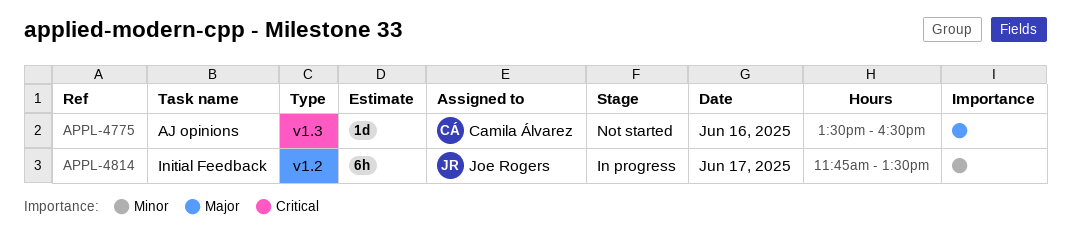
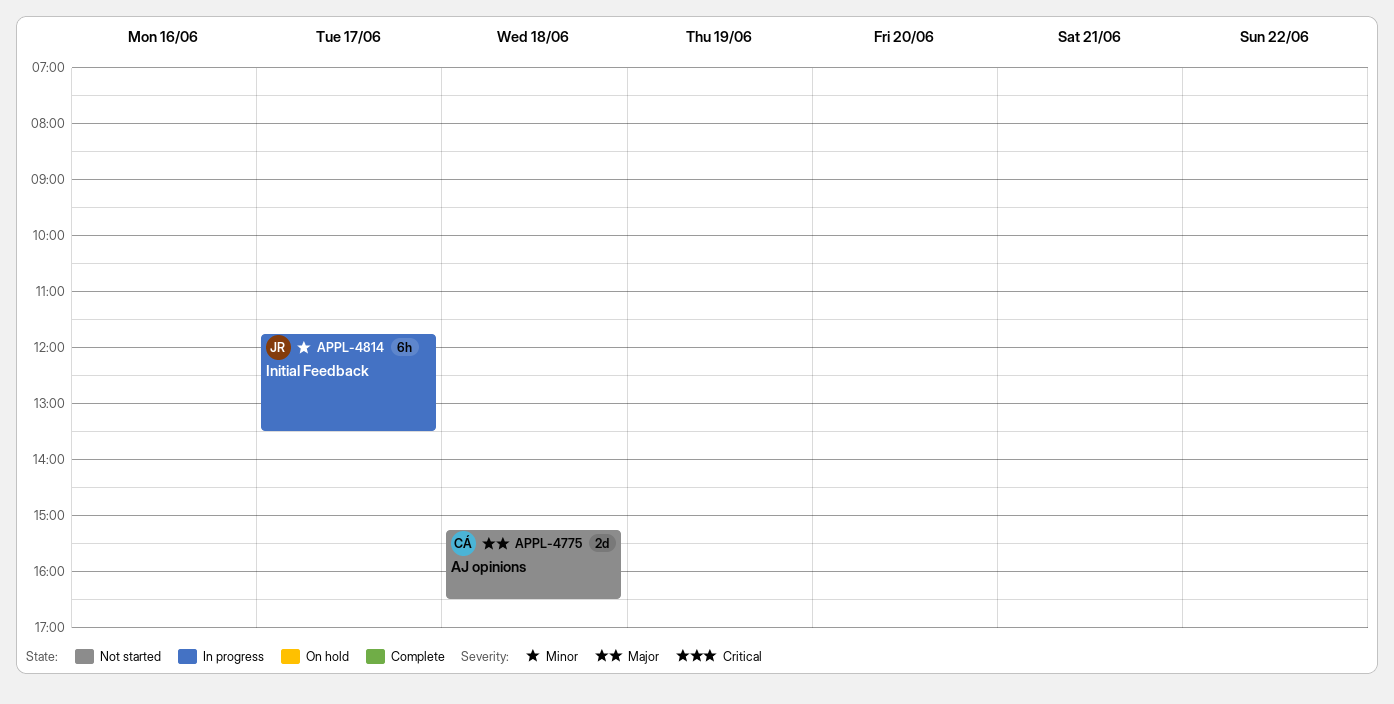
APPL-4775, estimate: 1d -> 2d
APPL-4775, day: Jun 16 -> Jun 18
APPL-4775, begins: 13:30 -> 15:15

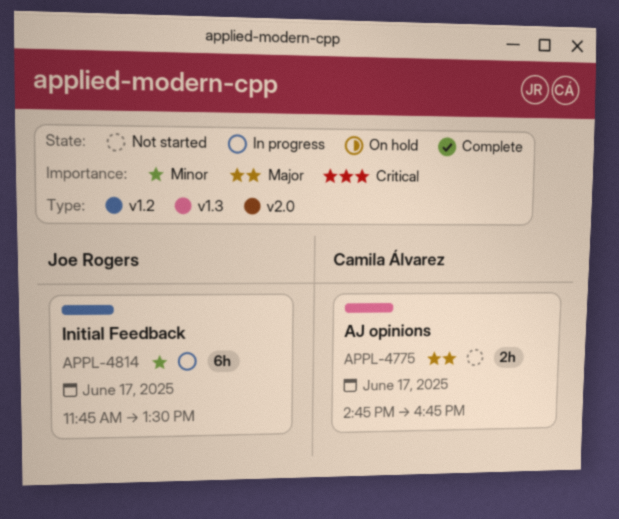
APPL-4775, estimate: 2d -> 2h
APPL-4775, day: Jun 18 -> Jun 17
APPL-4775, begins: 15:15 -> 14:45
APPL-4775, ends: 16:30 -> 16:45

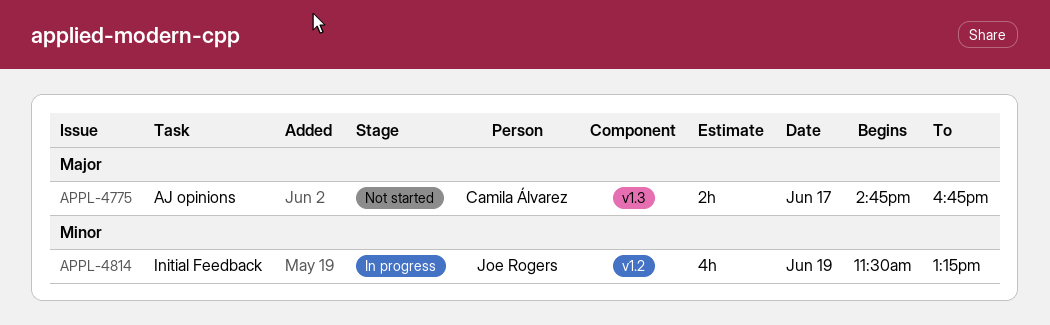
APPL-4814, estimate: 6h -> 4h
APPL-4814, day: Jun 17 -> Jun 19
APPL-4814, begins: 11:45 -> 11:30
APPL-4814, ends: 13:30 -> 13:15

